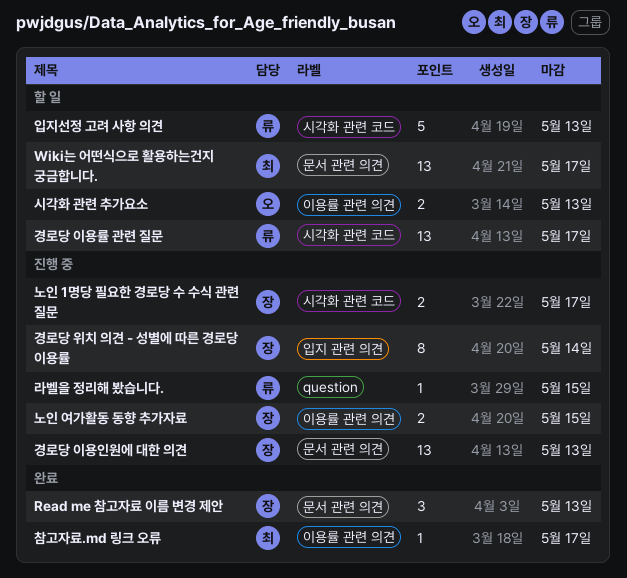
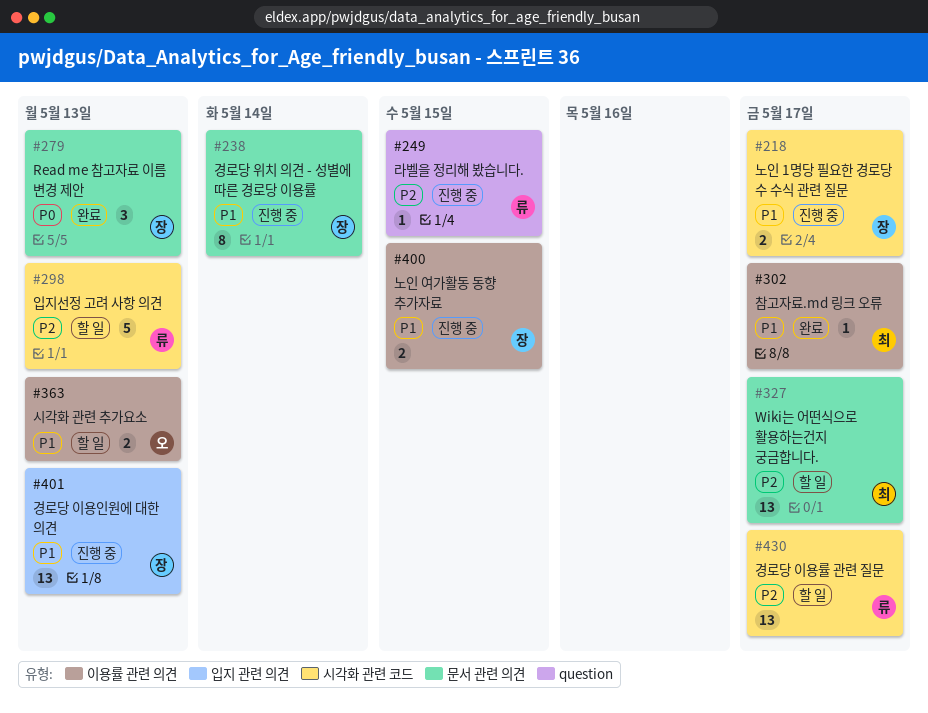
경로당 위치 의견 - 성별에 따른 경로당 이용률, label: 입지 관련 의견 -> 문서 관련 의견
경로당 이용인원에 대한 의견, label: 문서 관련 의견 -> 입지 관련 의견

